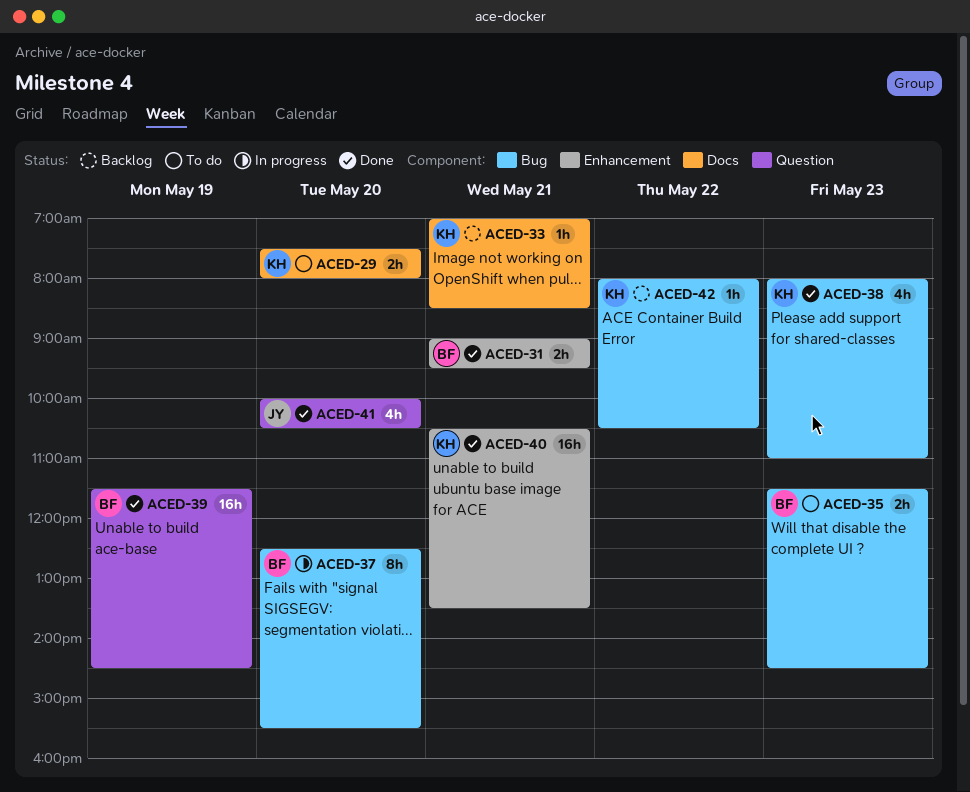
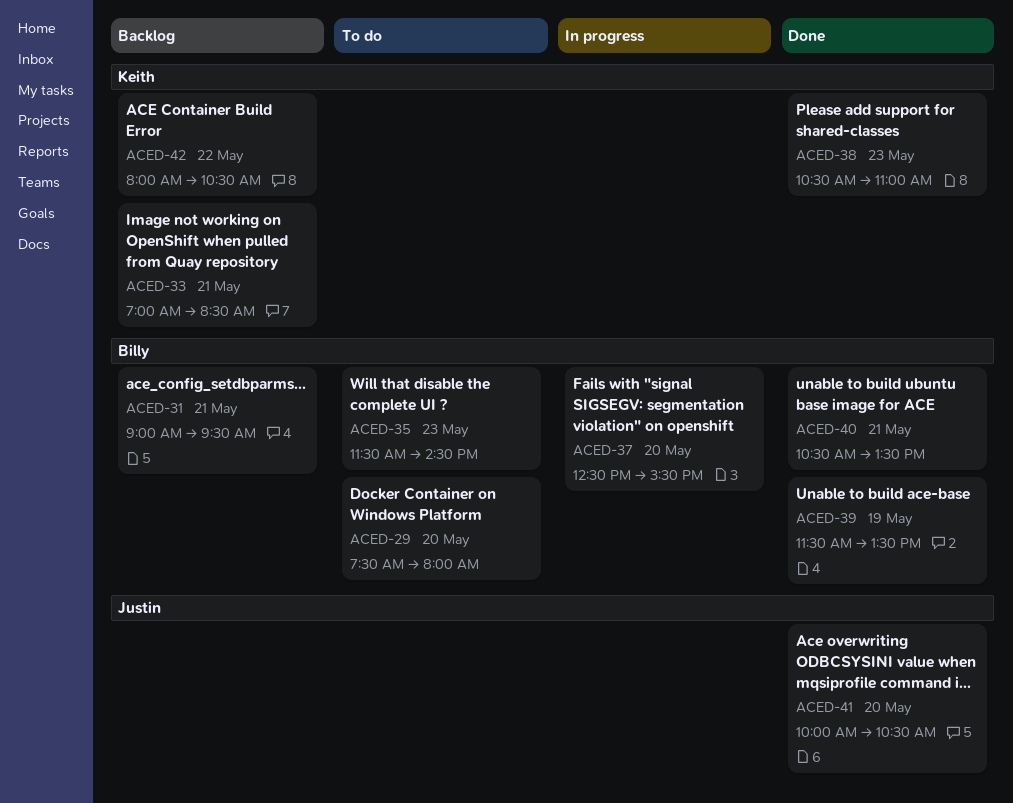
ACED-29, owner: Keith -> Billy
ACED-31, status: Done -> Backlog
ACED-38, begins: 08:00 -> 10:30
ACED-39, ends: 14:30 -> 13:30
ACED-40, owner: Keith -> Billy

